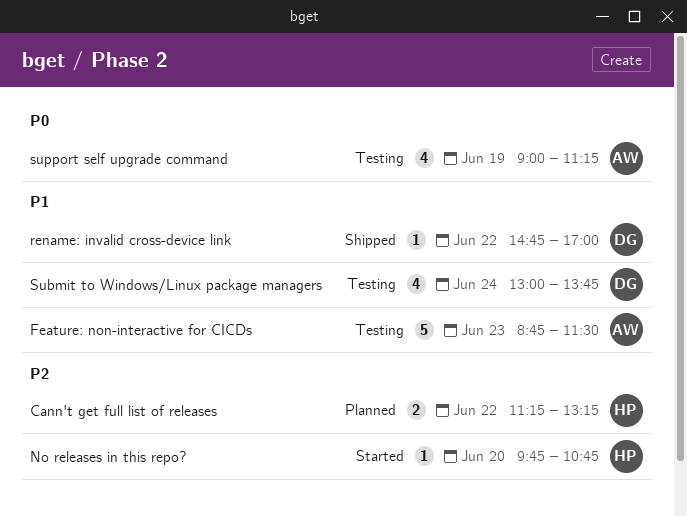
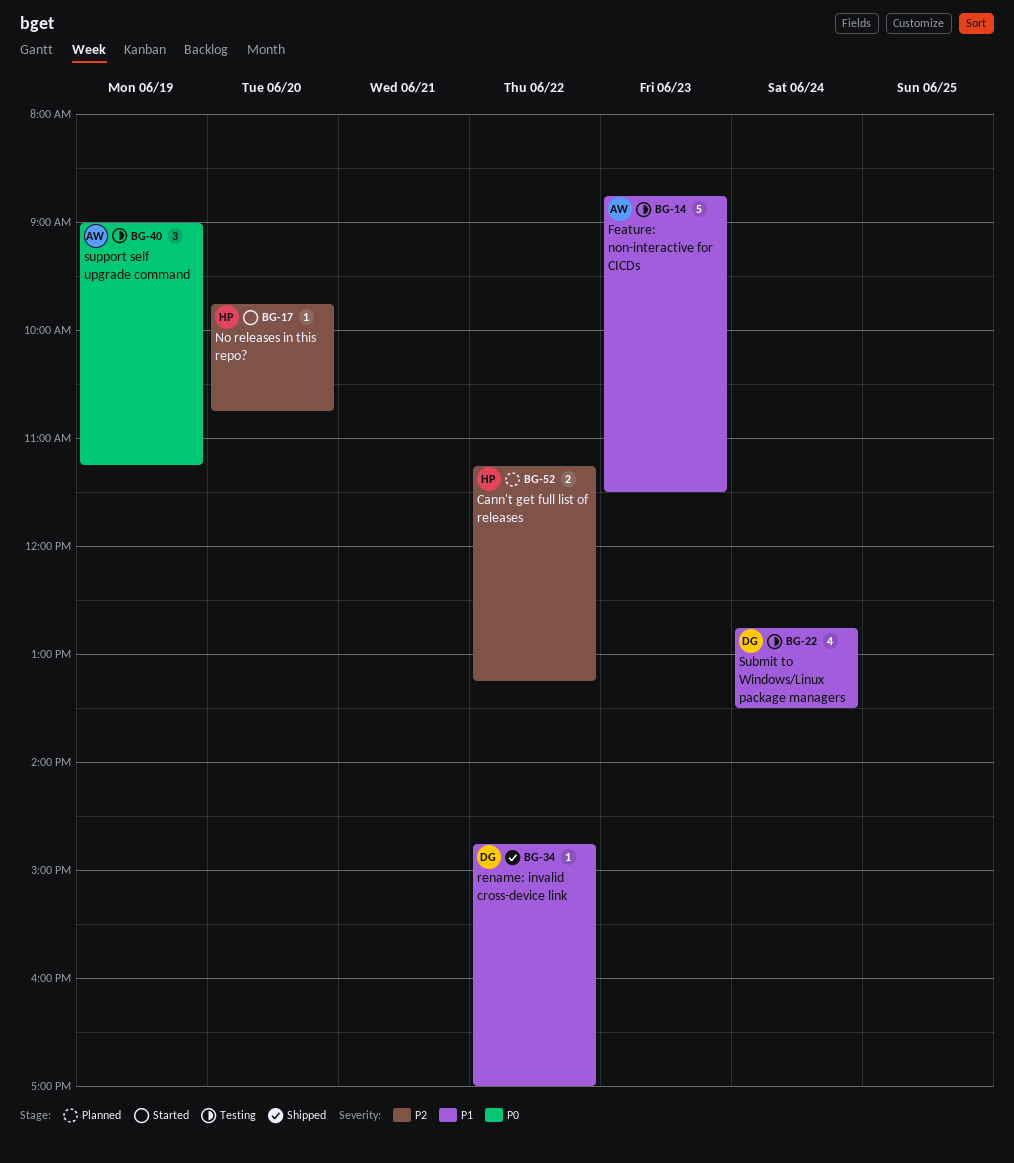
Submit to Windows/Linux package managers, begins: 13:00 -> 12:45
Submit to Windows/Linux package managers, ends: 13:45 -> 13:30
support self upgrade command, estimate: 4 -> 3

